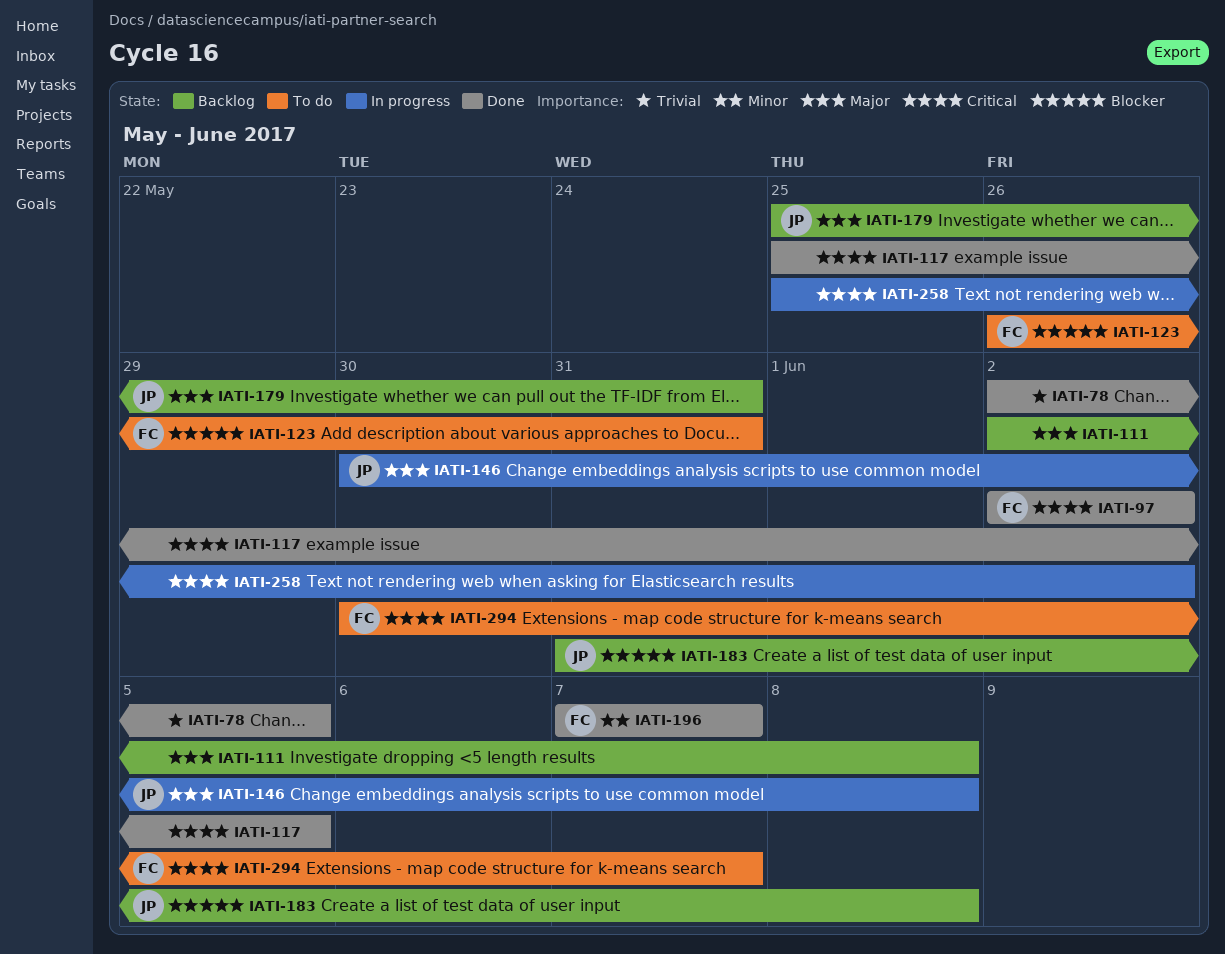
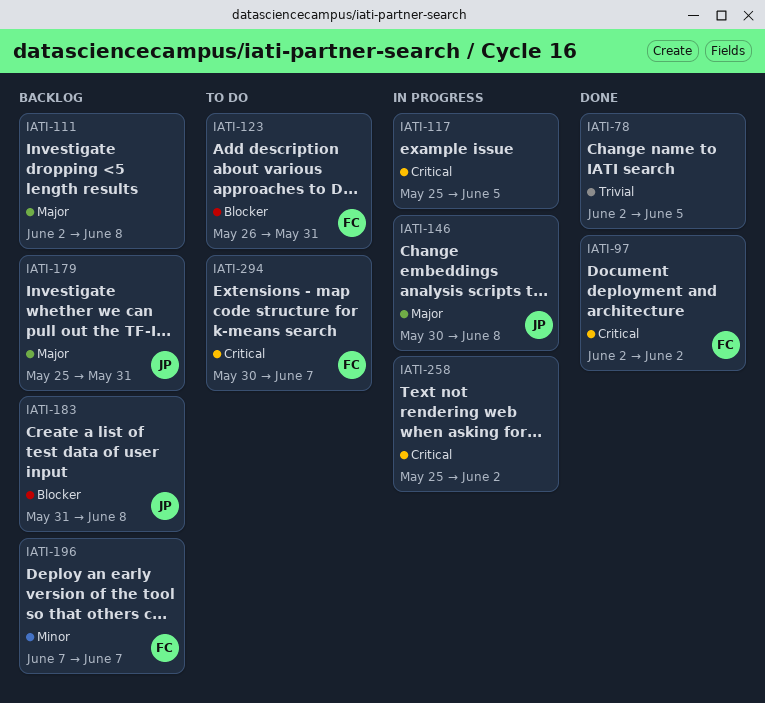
IATI-117, status: Done -> In progress
IATI-196, status: Done -> Backlog

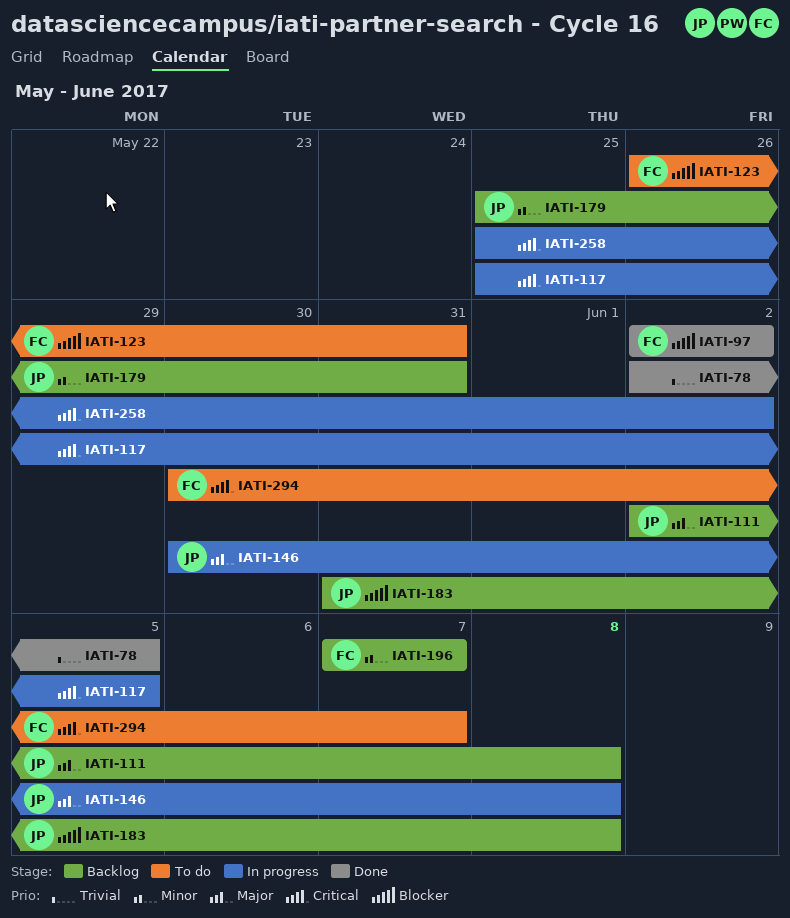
IATI-97, priority: Critical -> Blocker
IATI-111, owner: none -> JP
IATI-179, priority: Major -> Minor

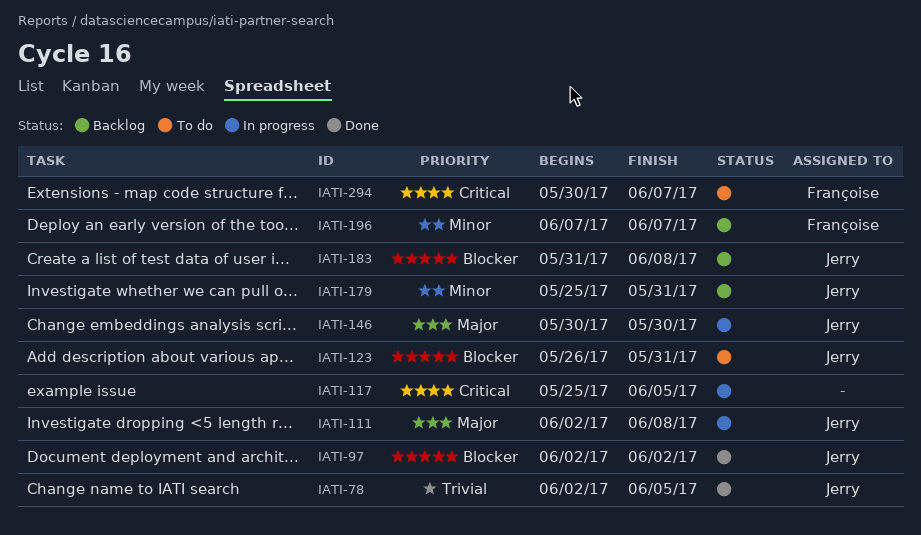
IATI-78, owner: none -> Jerry
IATI-97, owner: Françoise -> Jerry
IATI-111, status: Backlog -> In progress
IATI-123, owner: Françoise -> Jerry
IATI-146, due: Jun 8 -> May 30
IATI-258: present -> none

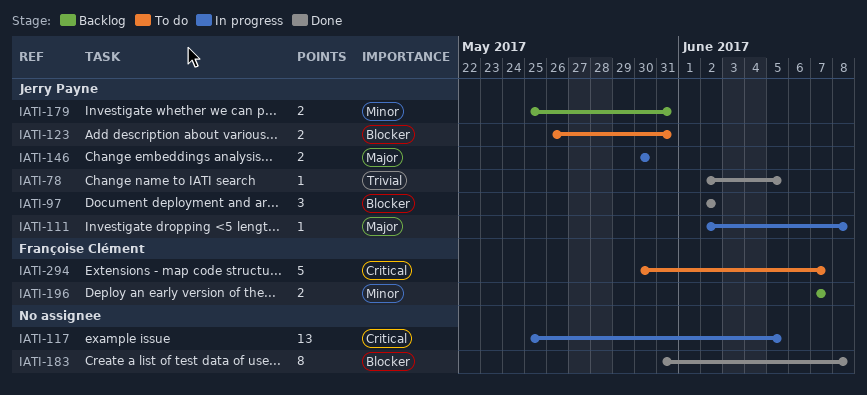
IATI-183, status: Backlog -> Done
IATI-183, owner: Jerry Payne -> none

